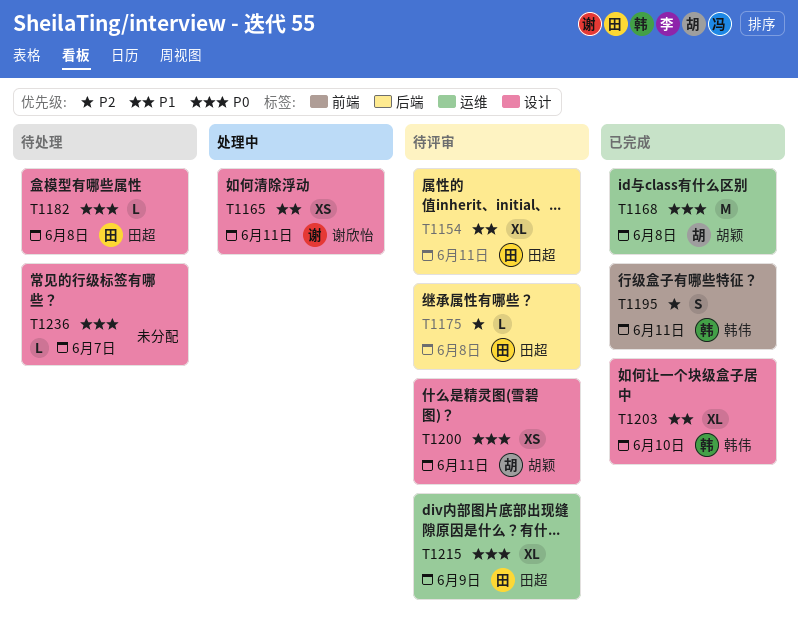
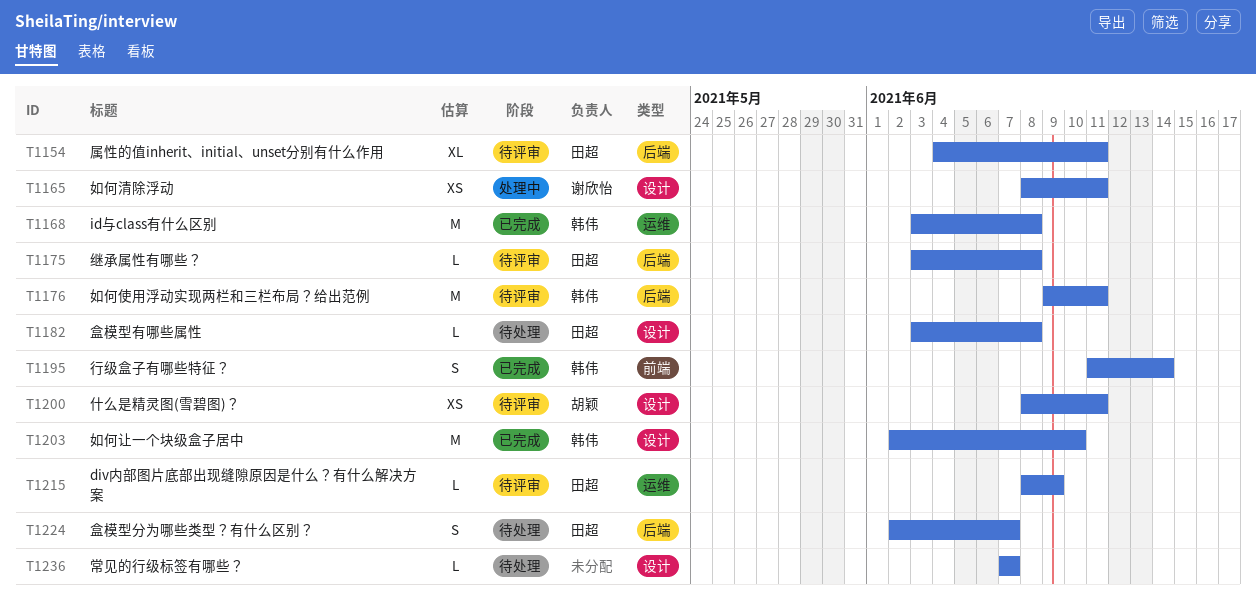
T1168, owner: 胡颖 -> 韩伟
T1176: none -> present
T1195, due: Jun 11 -> Jun 14
T1203, estimate: XL -> M
T1215, estimate: XL -> L
T1224: none -> present

